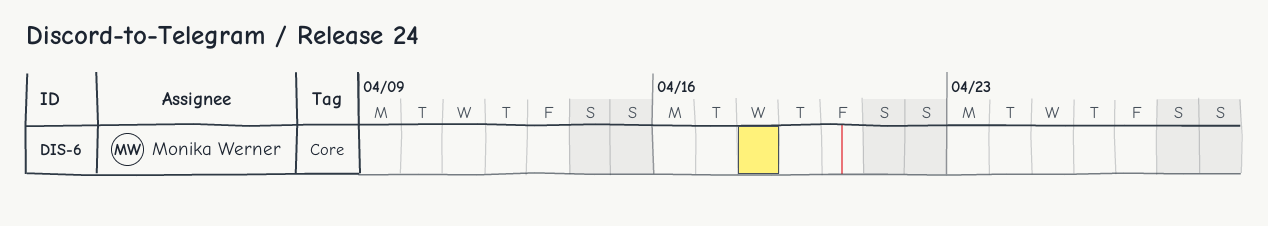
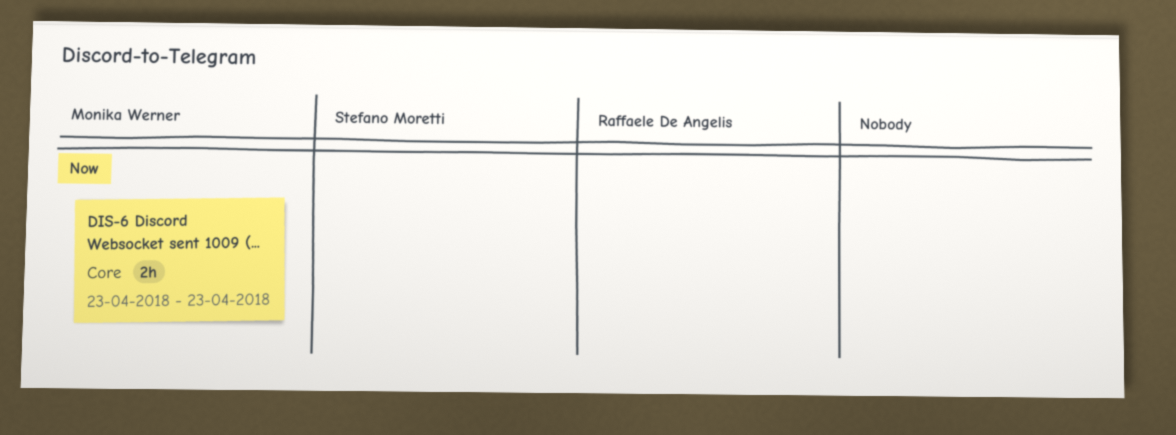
DIS-6, start: Apr 18 -> Apr 23
DIS-6, due: Apr 18 -> Apr 23

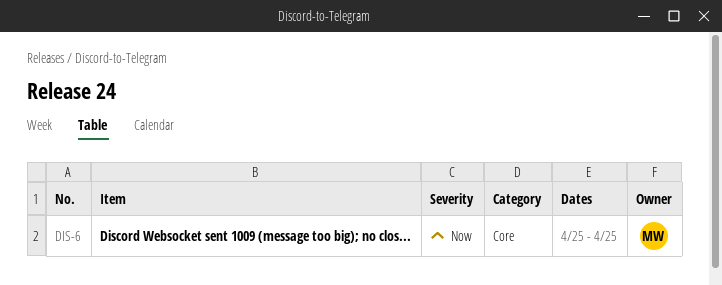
DIS-6, start: Apr 23 -> Apr 25
DIS-6, due: Apr 23 -> Apr 25

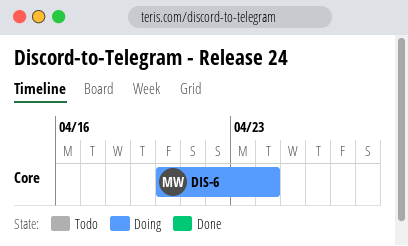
DIS-6, start: Apr 25 -> Apr 20
DIS-6, due: Apr 25 -> Apr 24

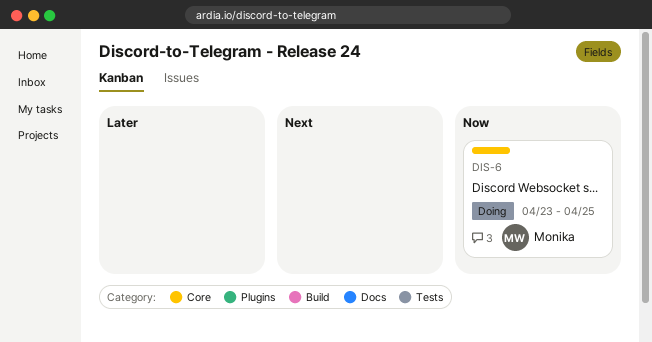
DIS-6, start: Apr 20 -> Apr 23
DIS-6, due: Apr 24 -> Apr 25

